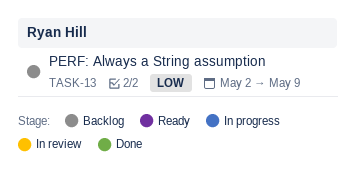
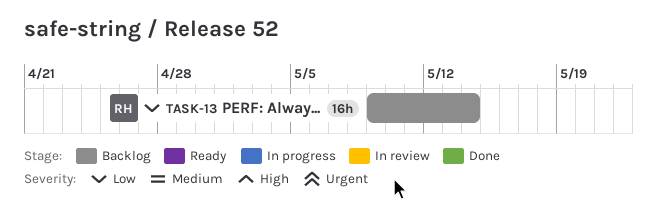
TASK-13, start: May 2 -> May 9
TASK-13, due: May 9 -> May 14

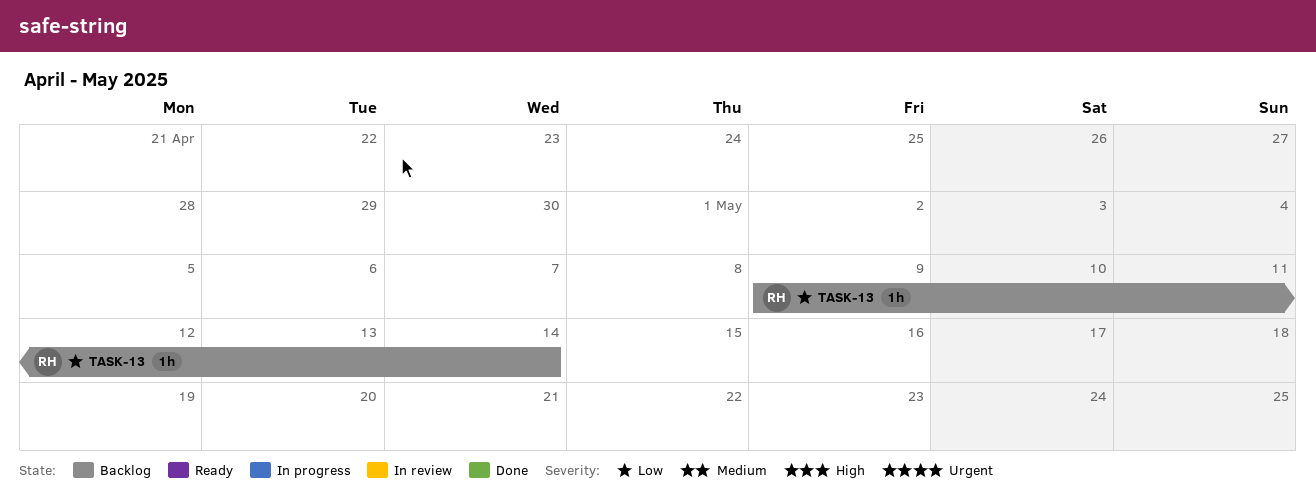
TASK-13, estimate: 16h -> 1h

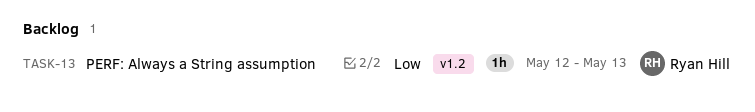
TASK-13, start: May 9 -> May 12
TASK-13, due: May 14 -> May 13

